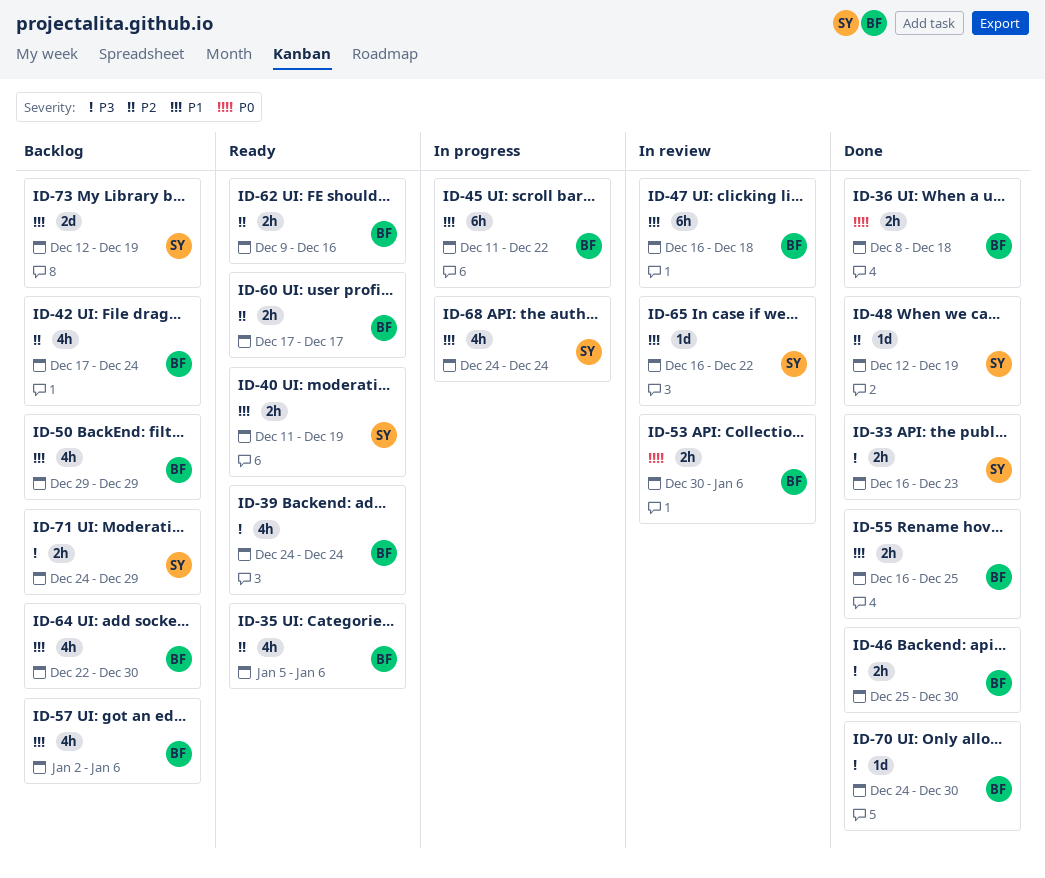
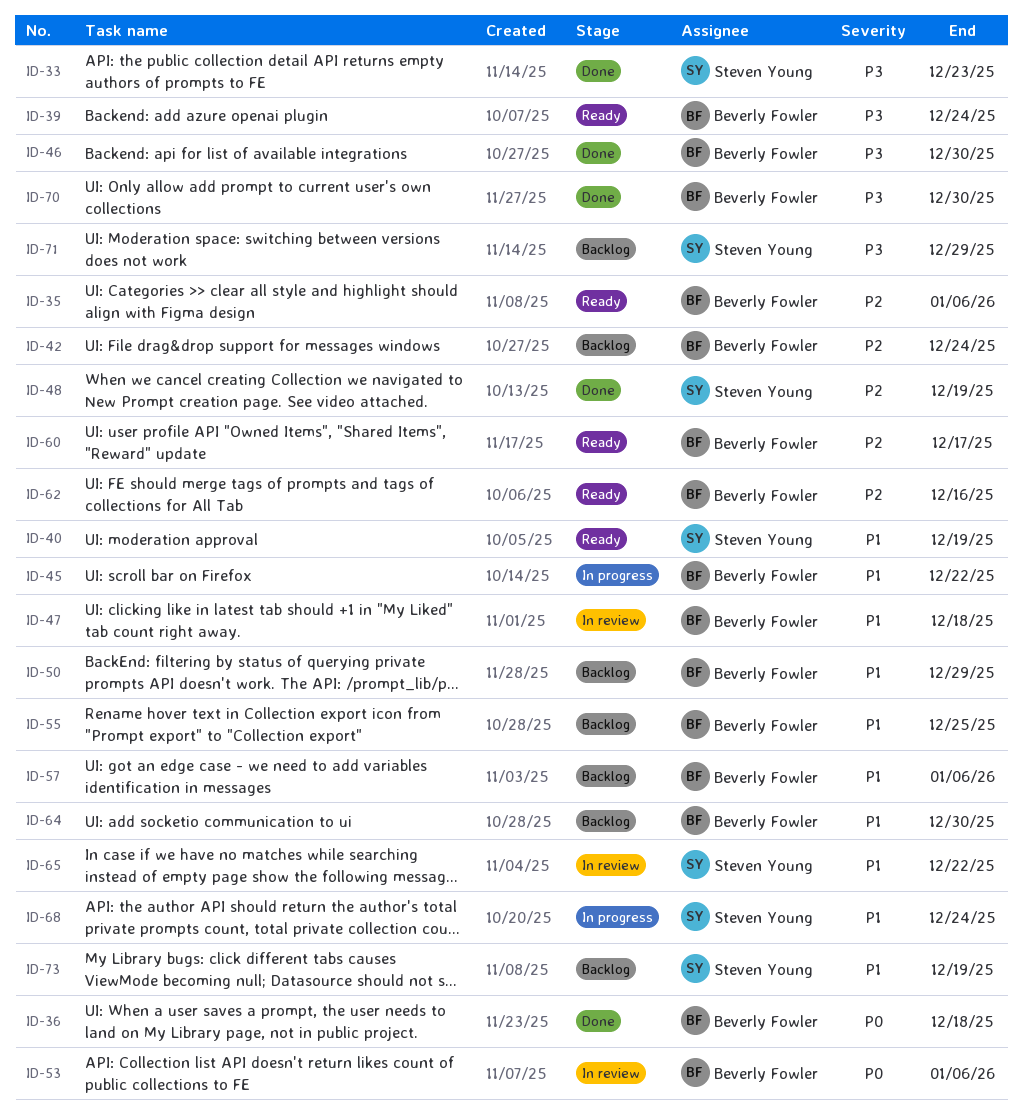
ID-55, status: Done -> Backlog

